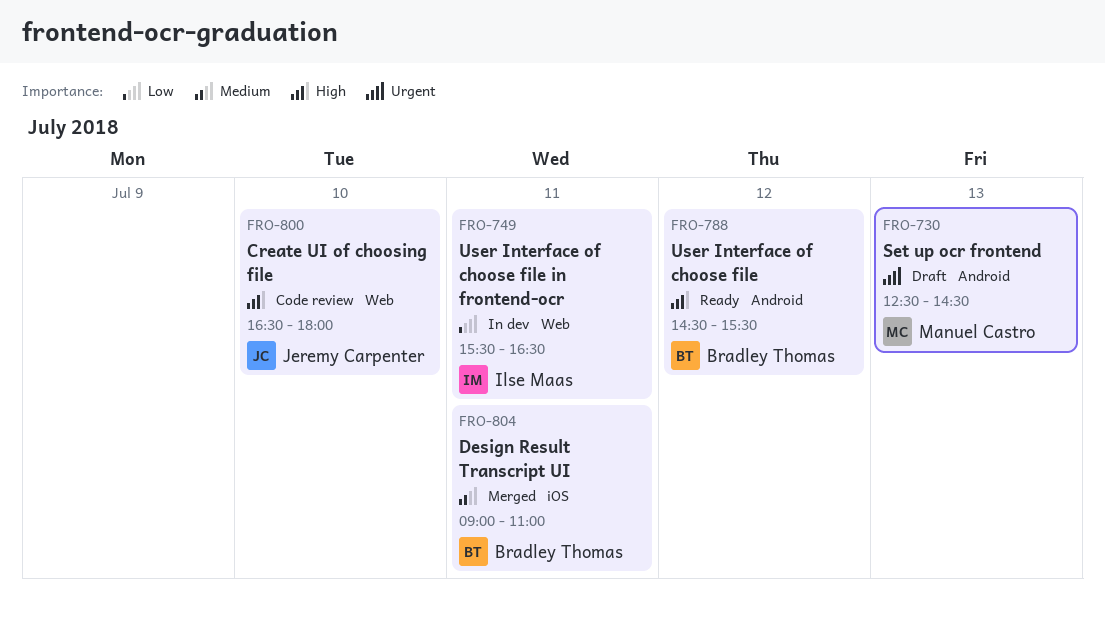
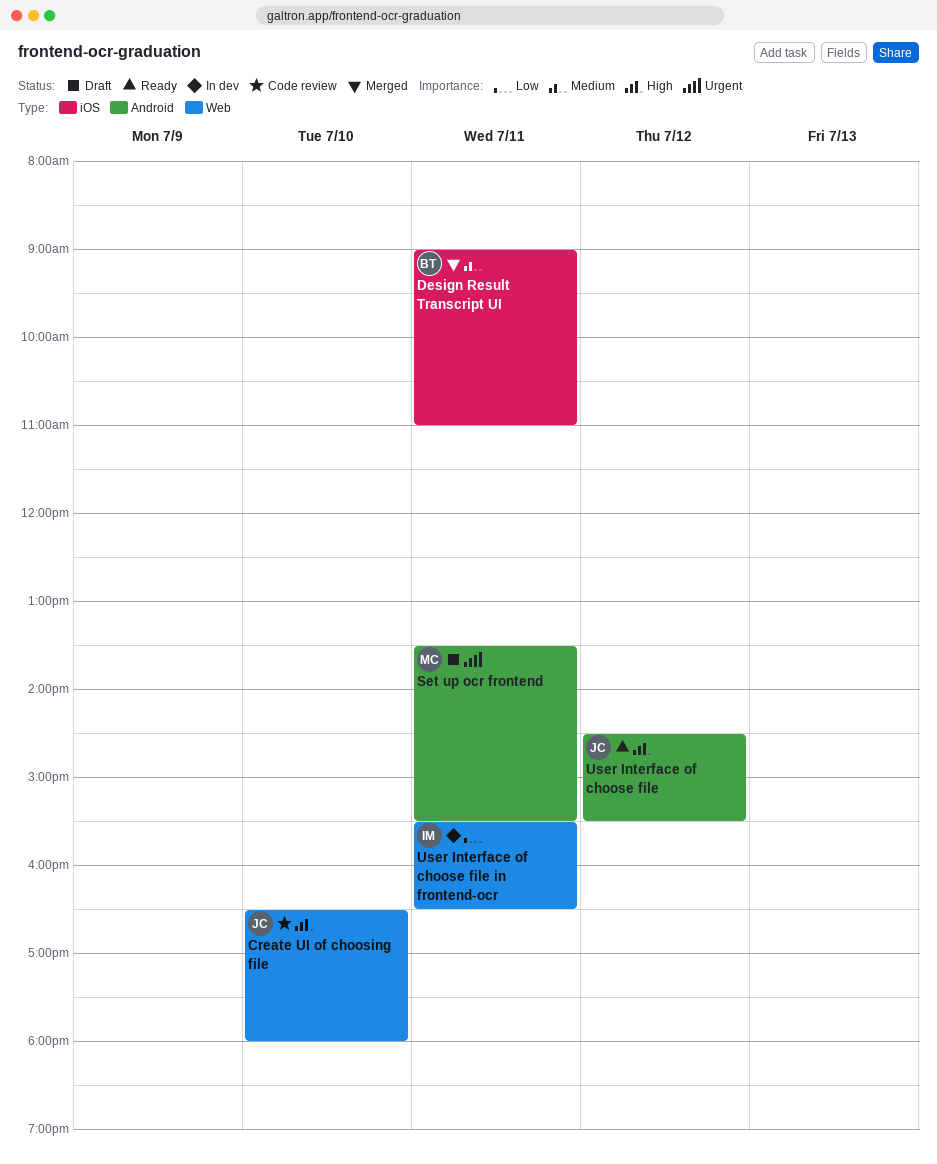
Set up ocr frontend, day: Jul 13 -> Jul 11
Set up ocr frontend, begins: 12:30 -> 13:30
Set up ocr frontend, ends: 14:30 -> 15:30
User Interface of choose file, owner: Bradley Thomas -> Jeremy Carpenter

